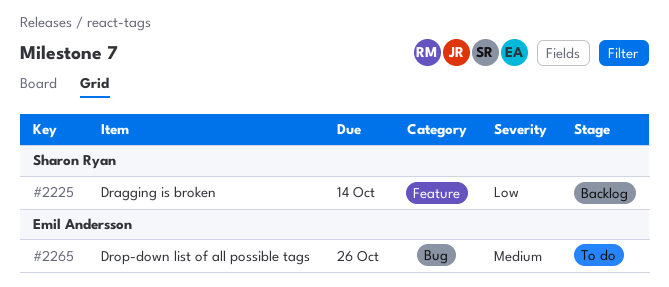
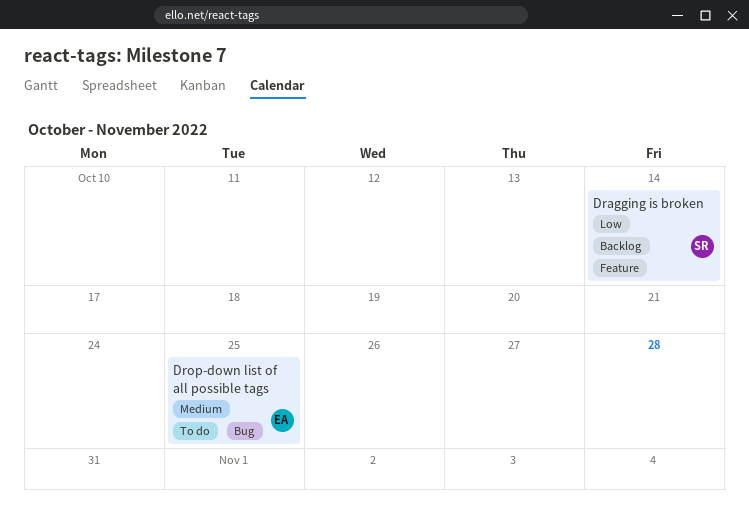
Drop-down list of all possible tags, due: Oct 26 -> Oct 25

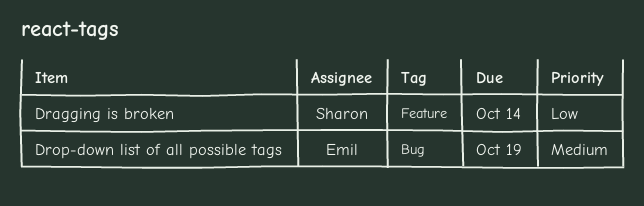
Drop-down list of all possible tags, due: Oct 25 -> Oct 19

